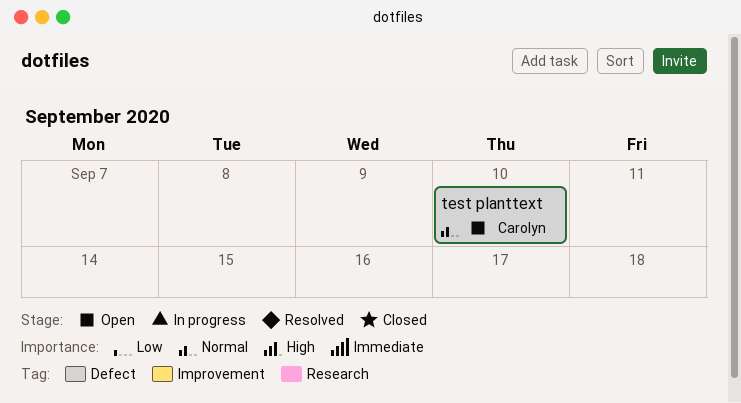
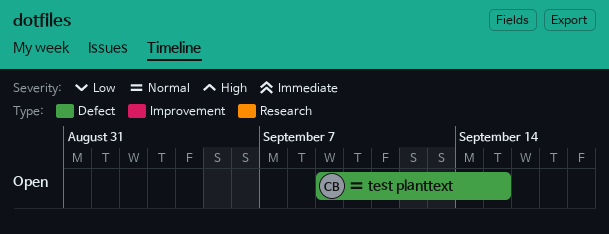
test planttext, due: Sep 10 -> Sep 15

